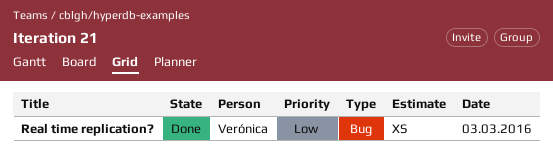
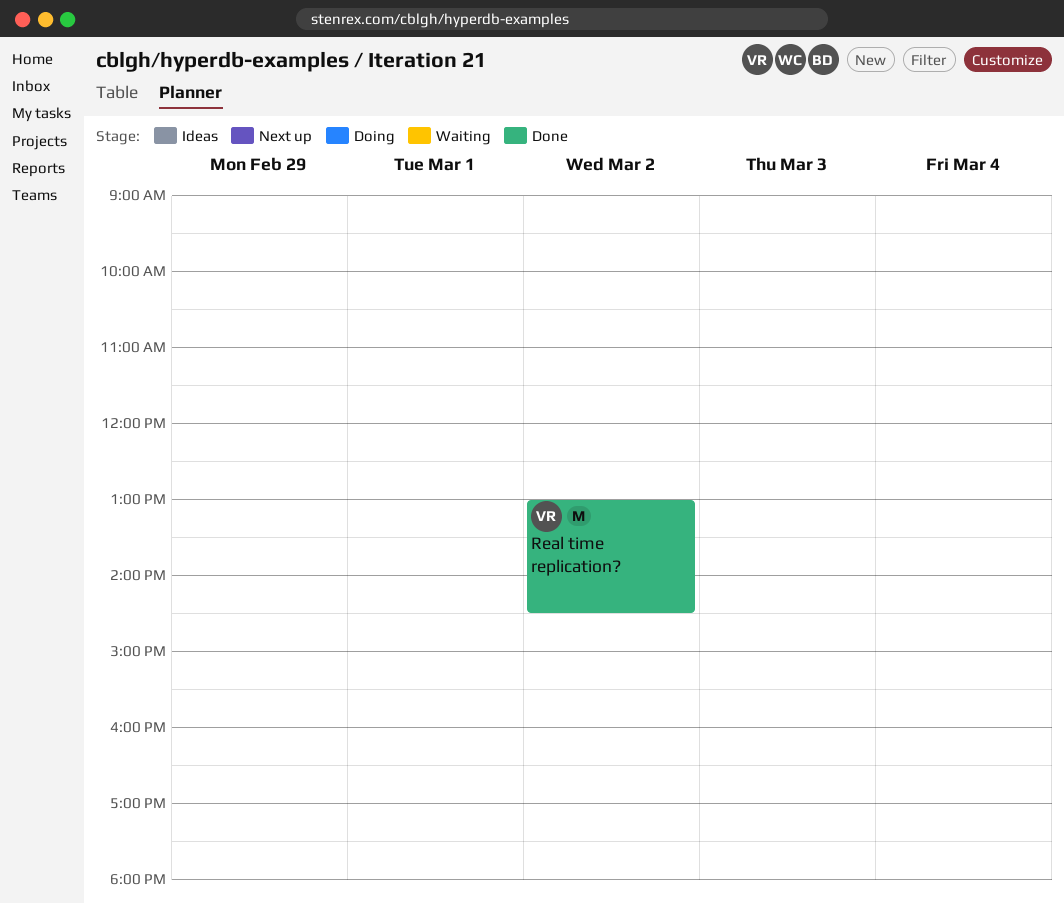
Real time replication?, estimate: XS -> M
Real time replication?, day: Mar 3 -> Mar 2

